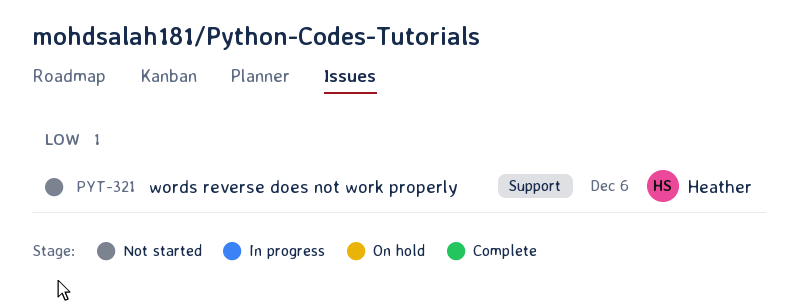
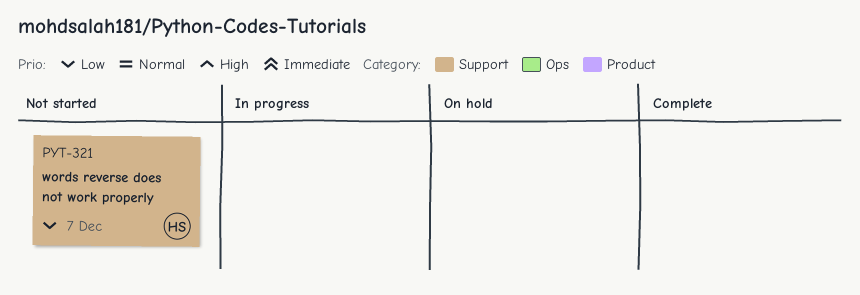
PYT-321, due: Dec 6 -> Dec 7

